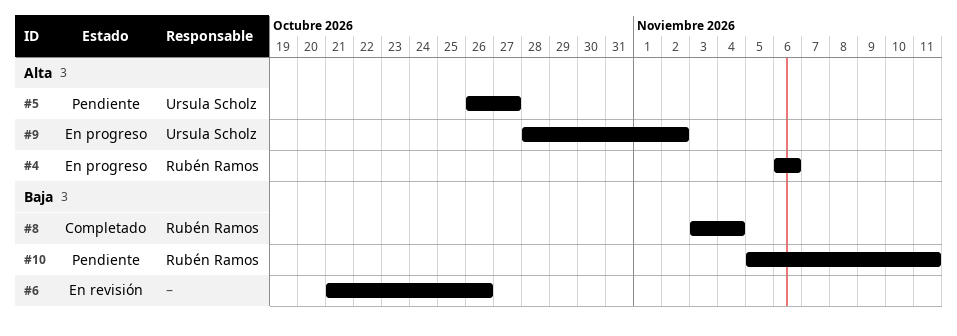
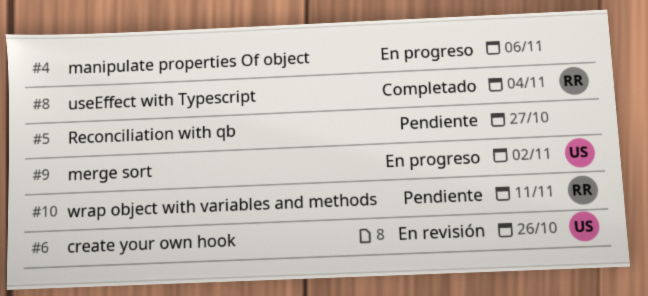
#4, owner: Rubén Ramos -> none
#5, owner: Ursula Scholz -> none
#6, owner: none -> Ursula Scholz

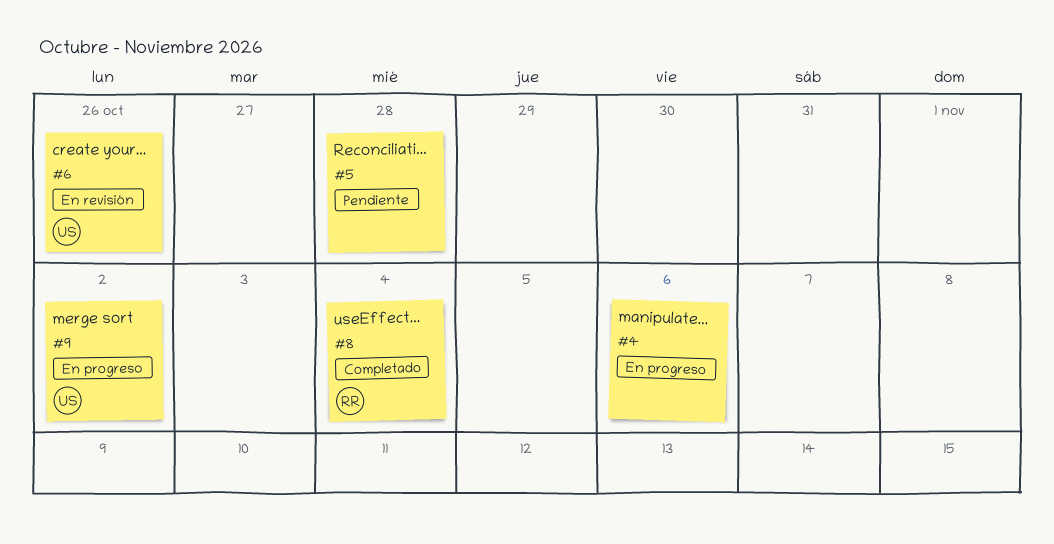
#5, due: Oct 27 -> Oct 28
#10: present -> none

